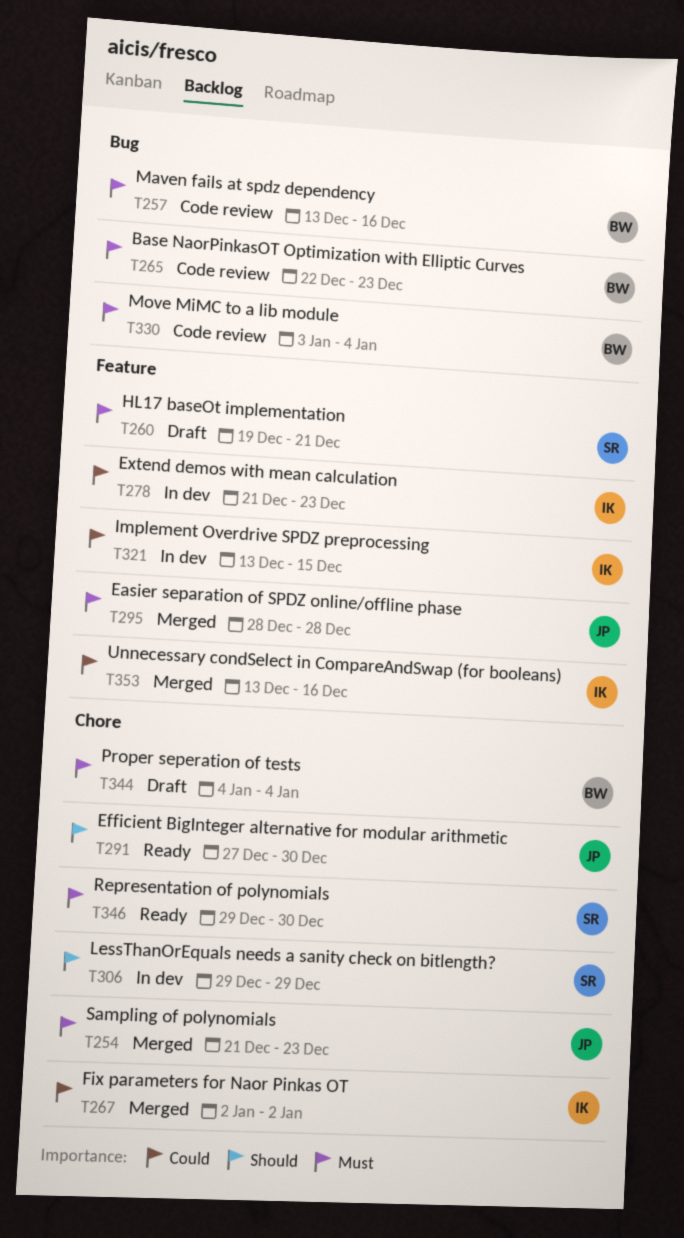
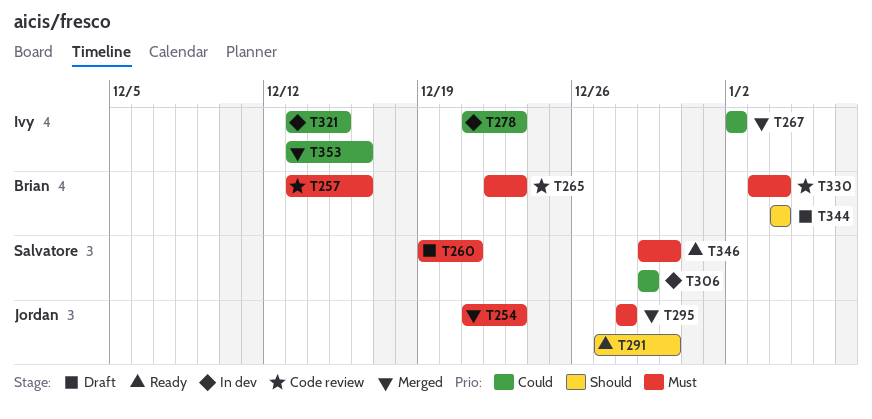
T306, priority: Should -> Could
T344, priority: Must -> Should

